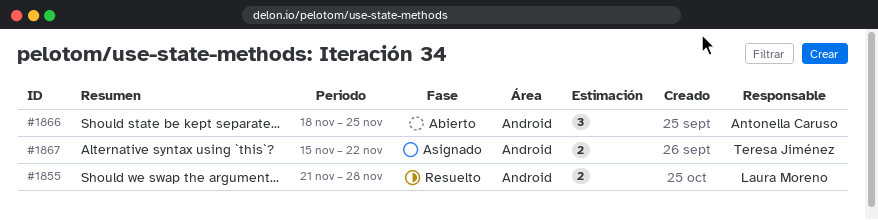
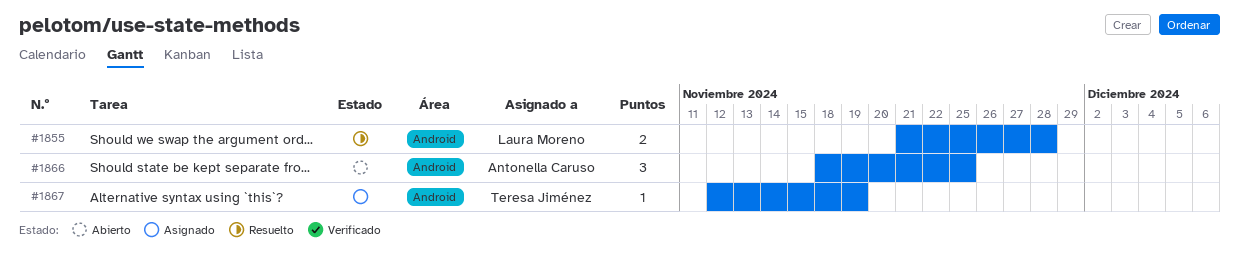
#1867, estimate: 2 -> 1
#1867, start: Nov 15 -> Nov 12
#1867, due: Nov 22 -> Nov 19

